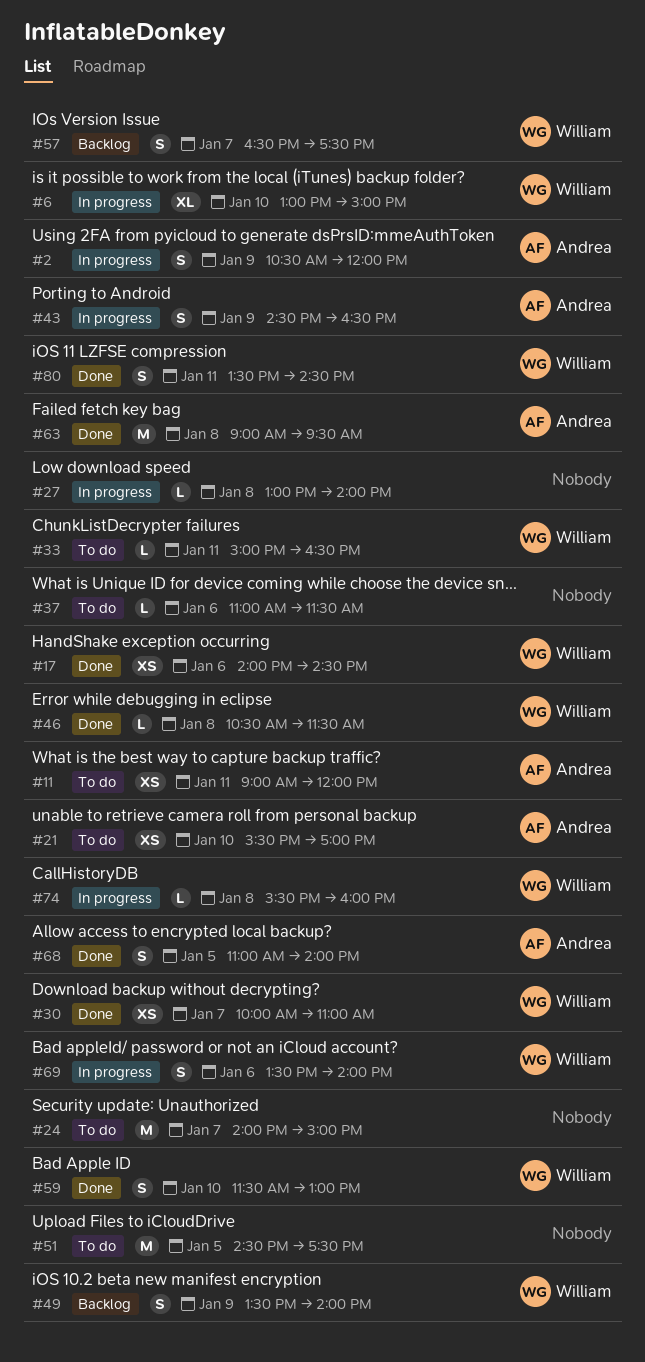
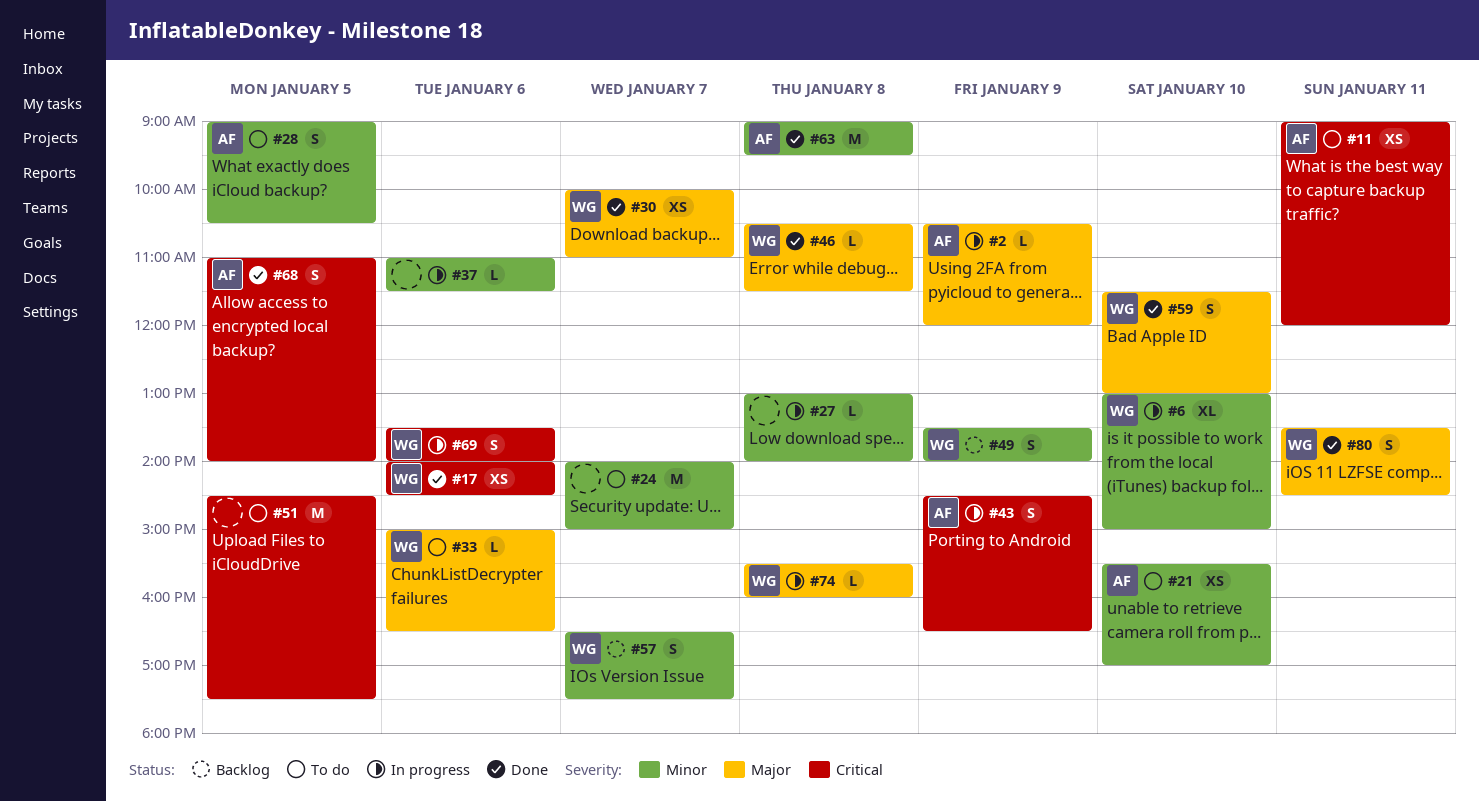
#2, estimate: S -> L
#28: none -> present
#33, day: Jan 11 -> Jan 6
#37, status: To do -> In progress

